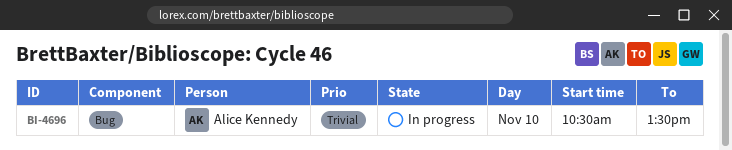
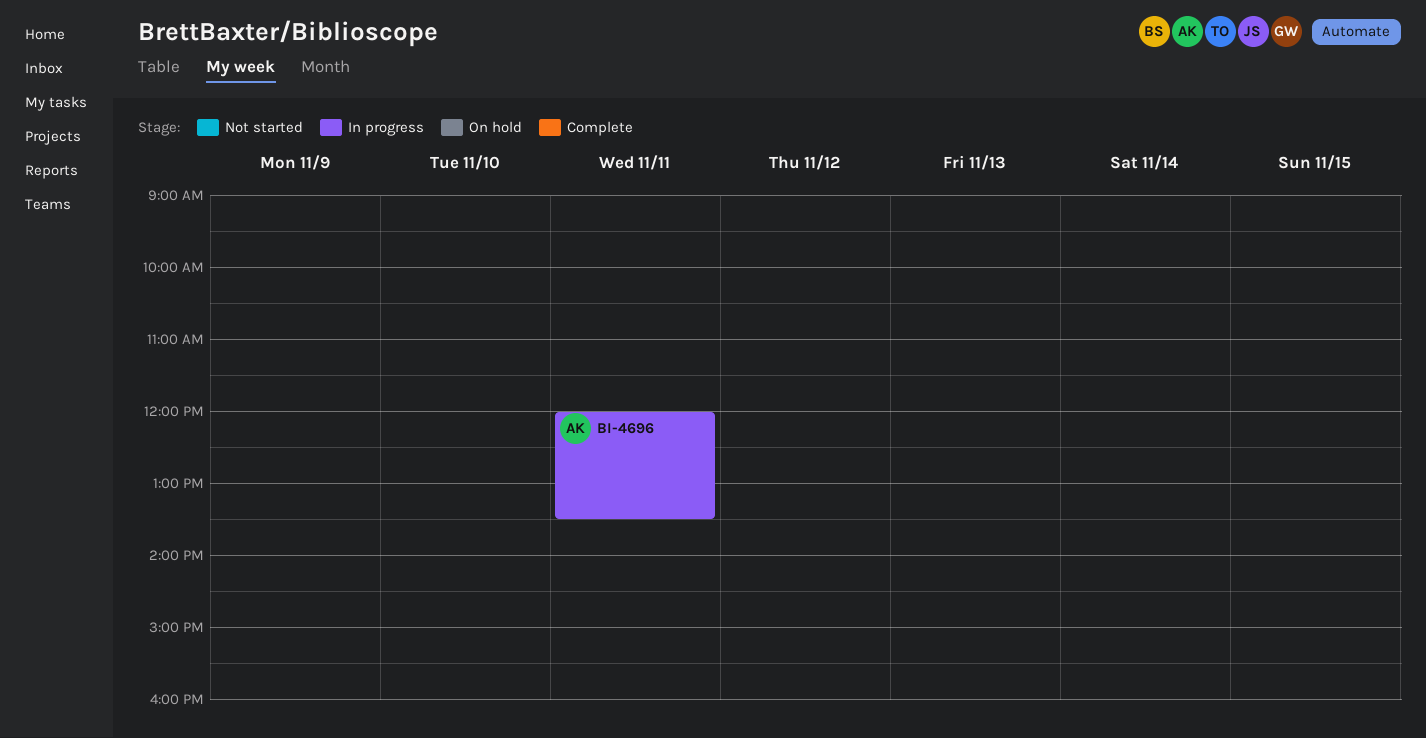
BI-4696, day: Nov 10 -> Nov 11
BI-4696, begins: 10:30 -> 12:00

